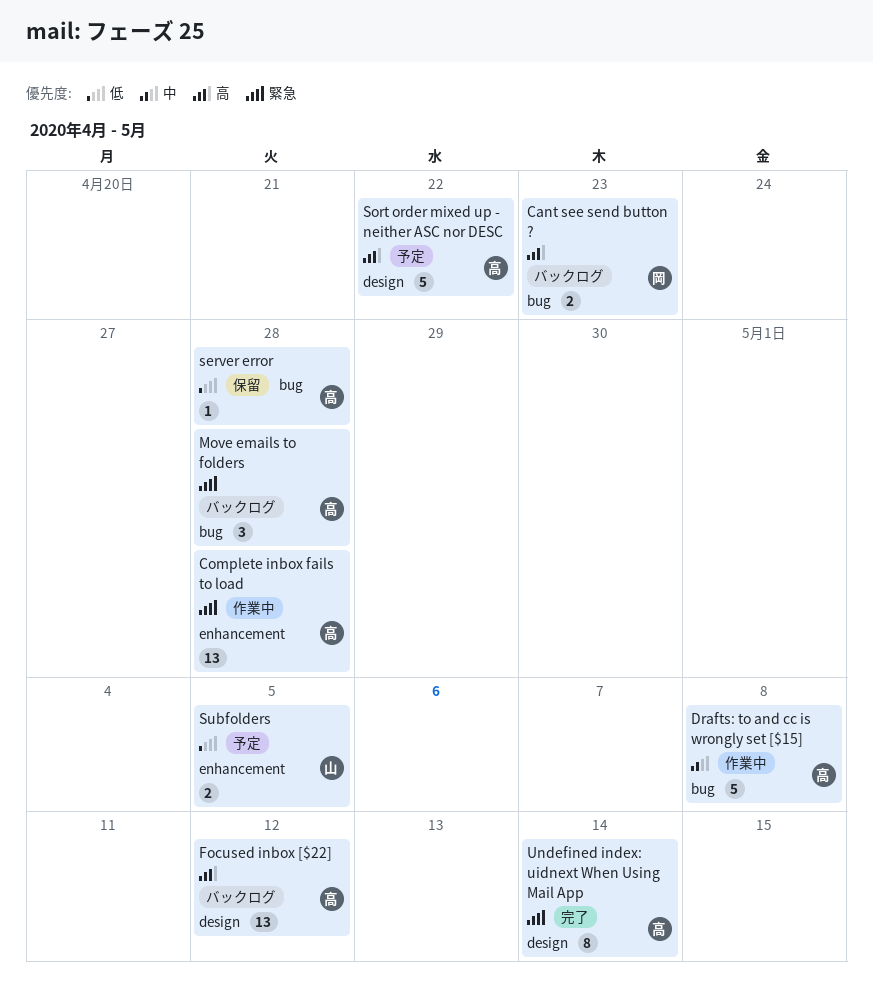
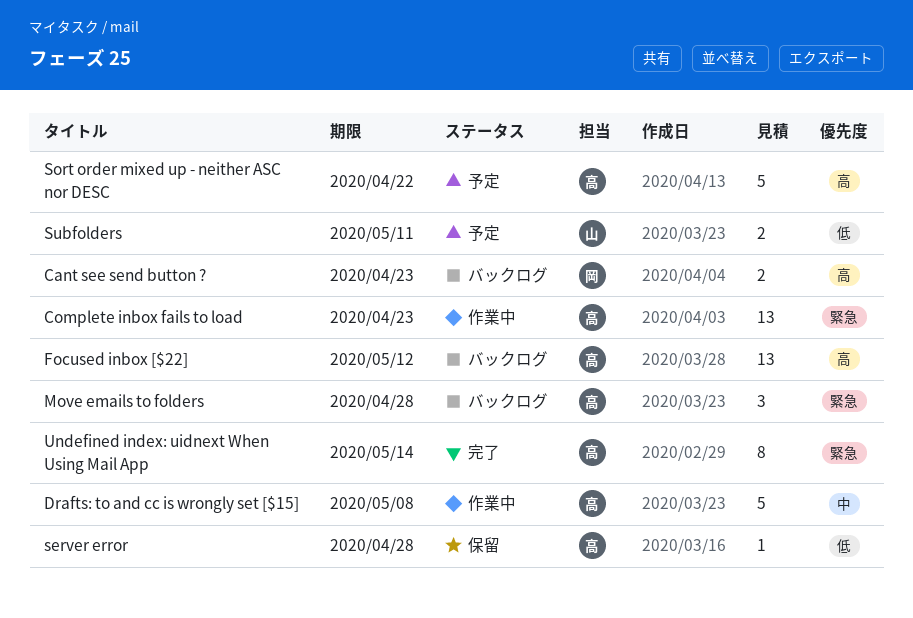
Complete inbox fails to load, due: Apr 28 -> Apr 23
Subfolders, due: May 5 -> May 11

